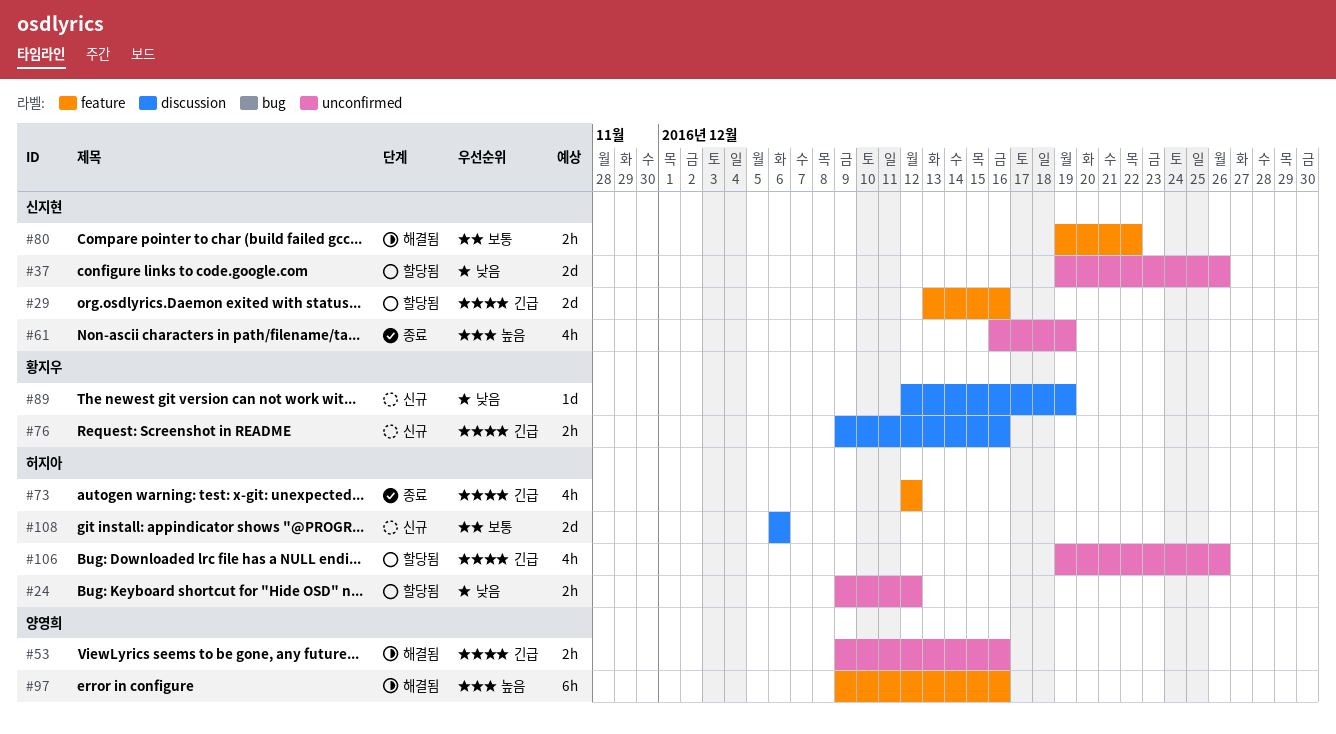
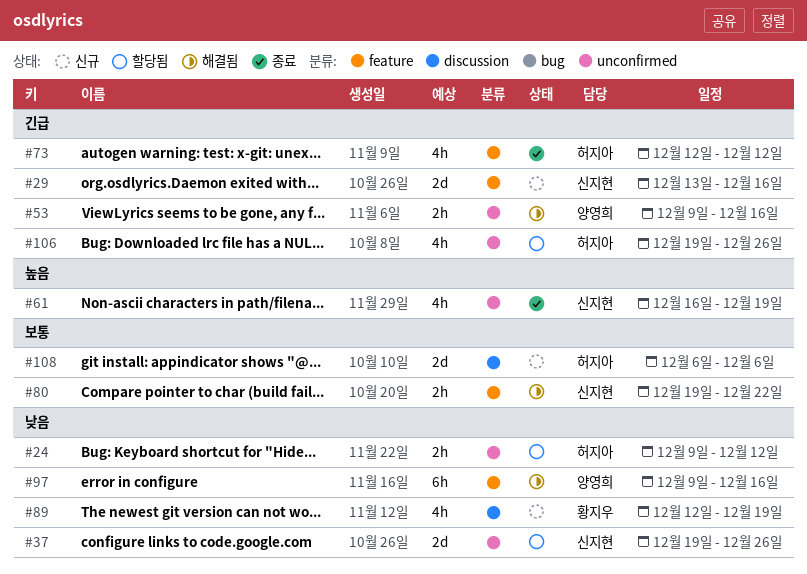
#29, status: 할당됨 -> 신규
#76: present -> none
#89, estimate: 1d -> 4h
#97, priority: 높음 -> 낮음

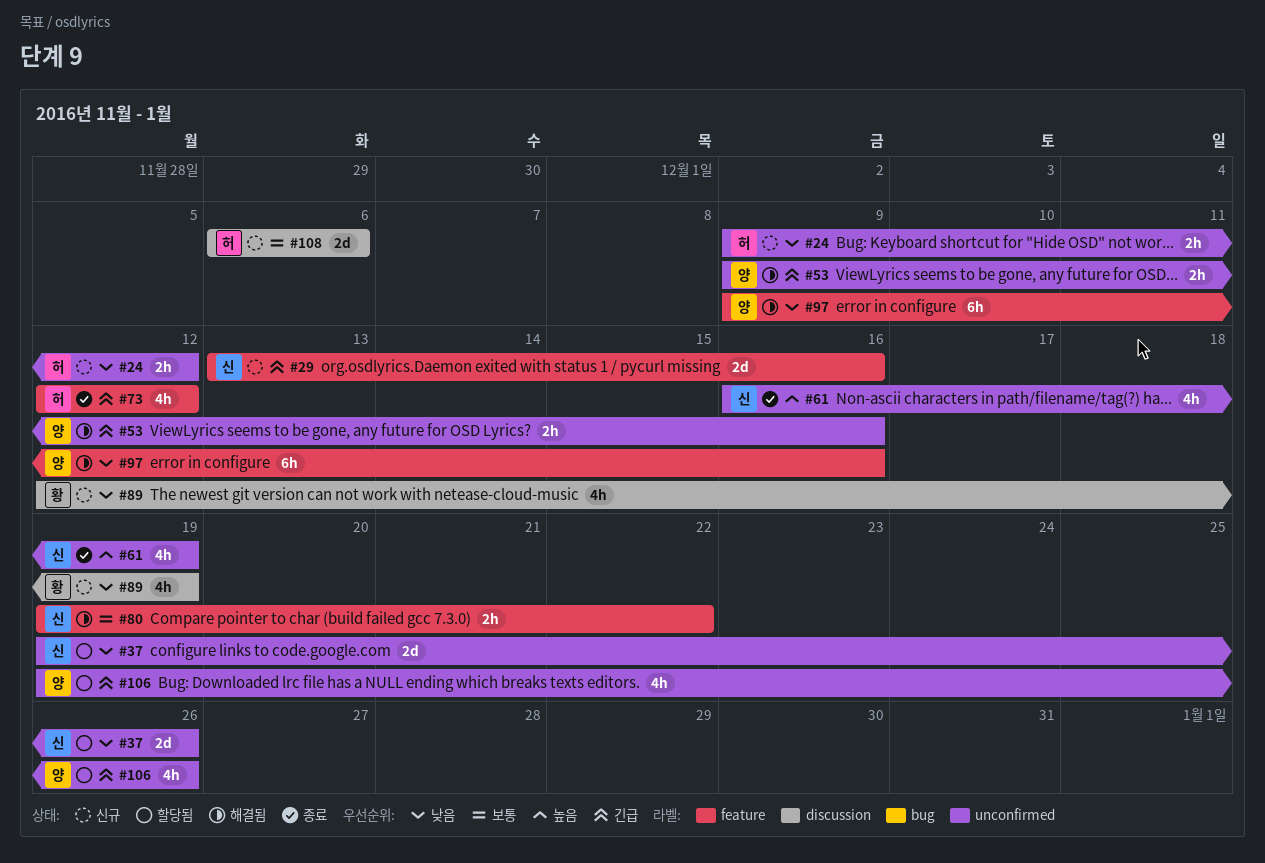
#24, status: 할당됨 -> 신규
#106, owner: 허지아 -> 양영희

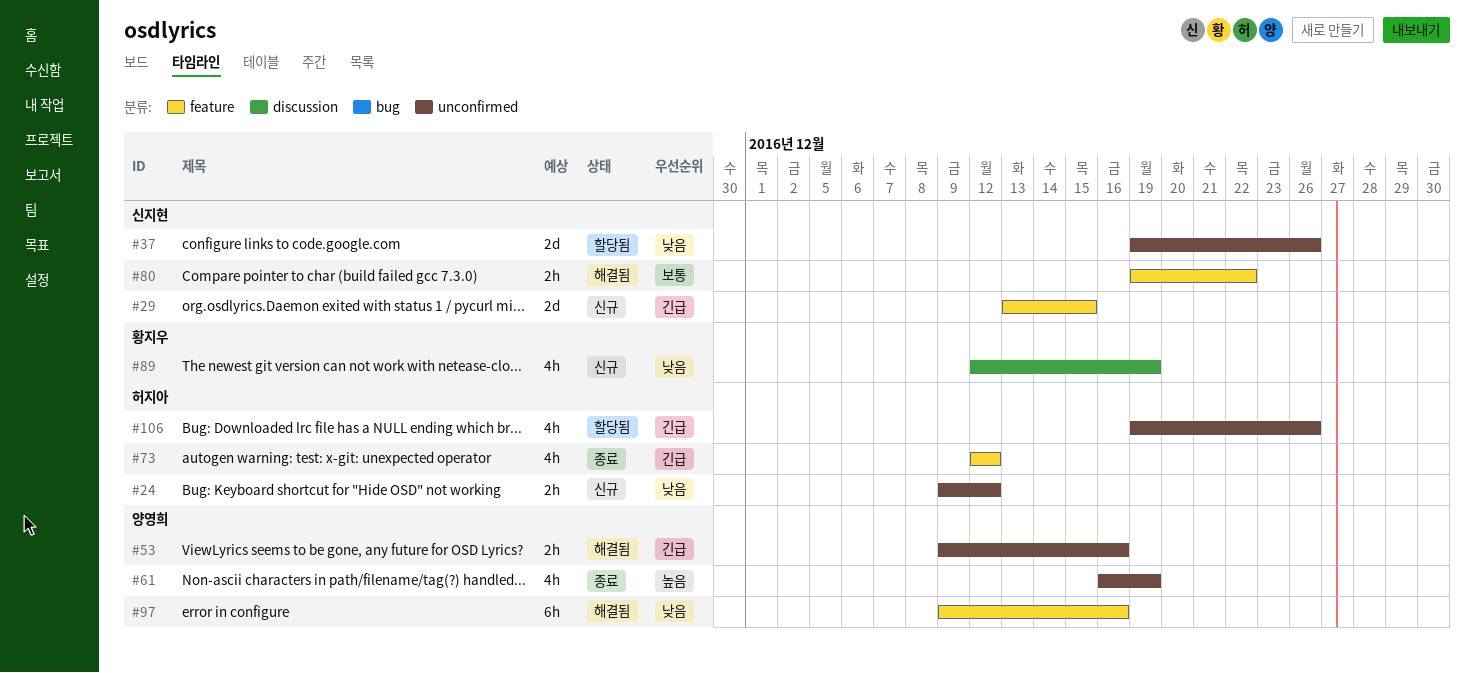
#29, due: Dec 16 -> Dec 15
#61, owner: 신지현 -> 양영희
#106, owner: 양영희 -> 허지아
#108: present -> none

